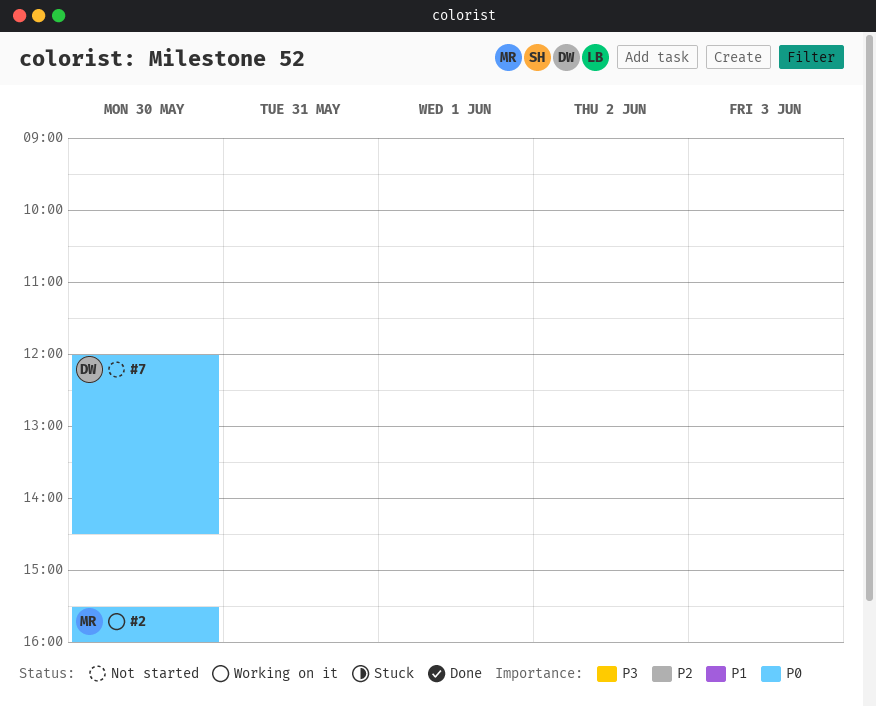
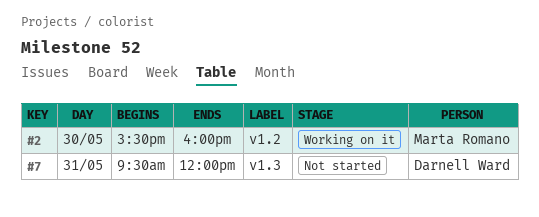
#7, day: May 30 -> May 31
#7, begins: 12:00 -> 09:30
#7, ends: 14:30 -> 12:00

